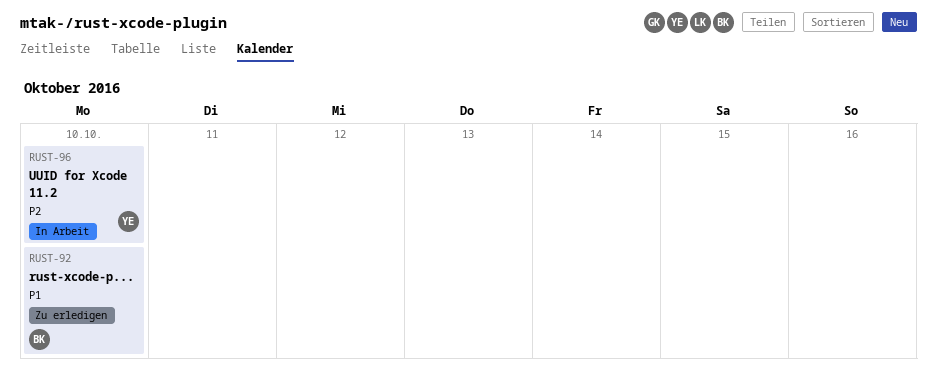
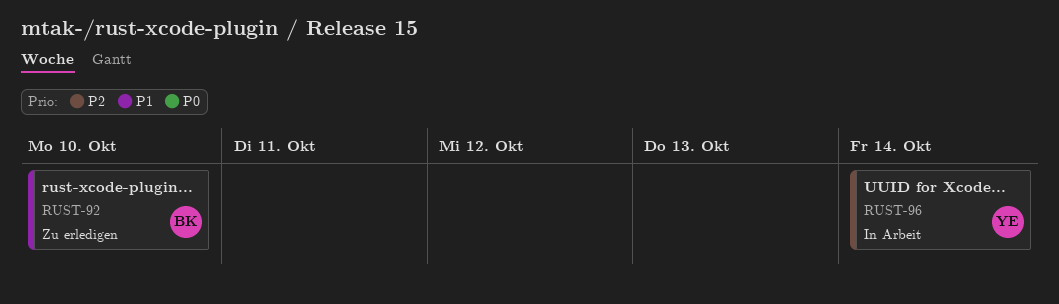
RUST-96, due: Oct 10 -> Oct 14

